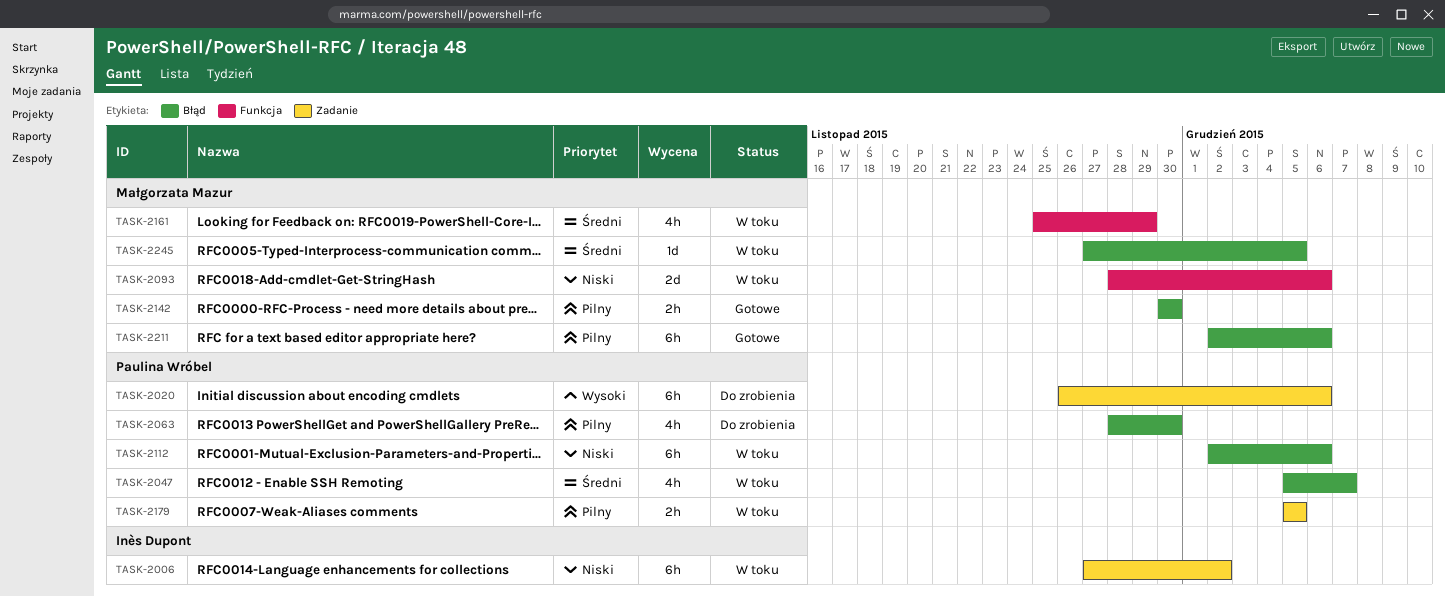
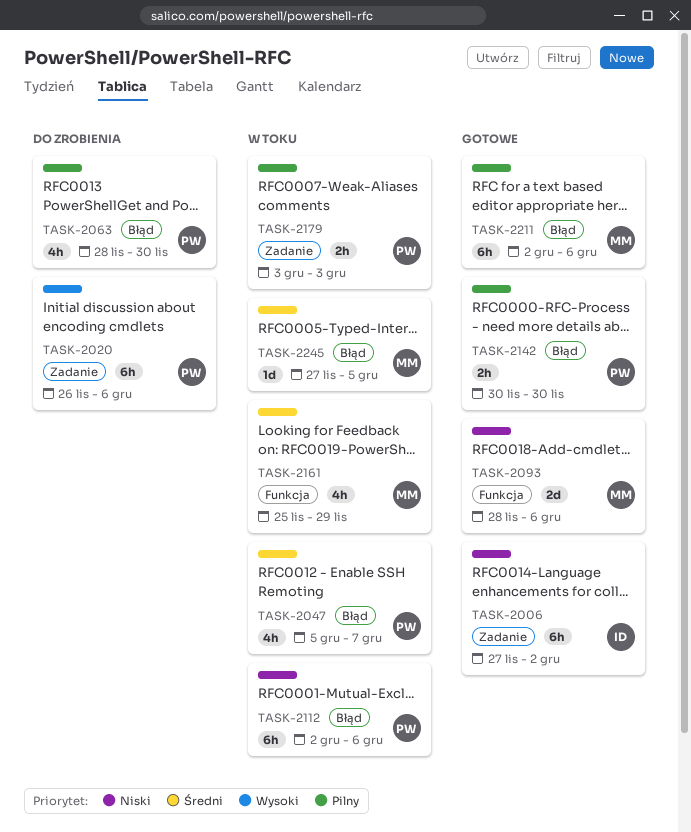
TASK-2006, status: W toku -> Gotowe
TASK-2093, status: W toku -> Gotowe
TASK-2142, owner: Małgorzata Mazur -> Paulina Wróbel
TASK-2179, start: Dec 5 -> Dec 3
TASK-2179, due: Dec 5 -> Dec 3

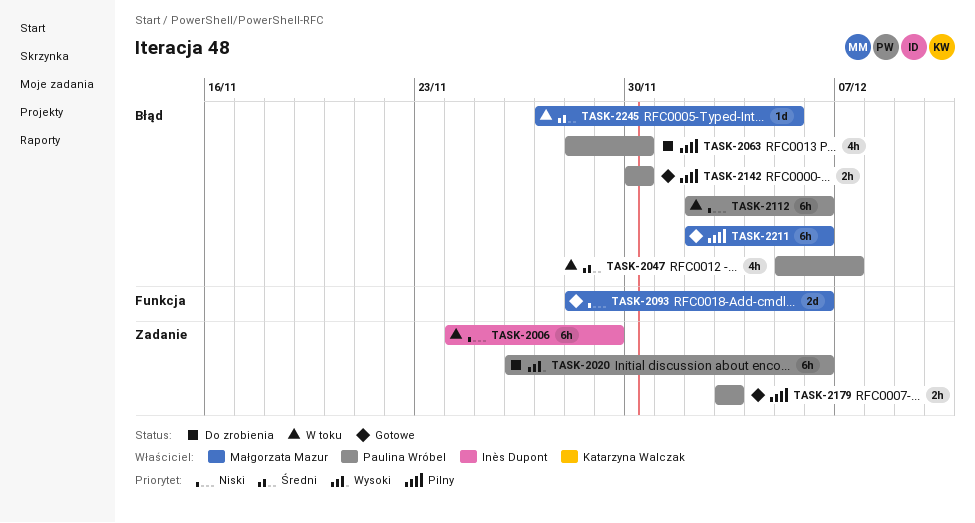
TASK-2006, status: Gotowe -> W toku
TASK-2006, start: Nov 27 -> Nov 24
TASK-2006, due: Dec 2 -> Nov 29
TASK-2161: present -> none
TASK-2179, status: W toku -> Gotowe

